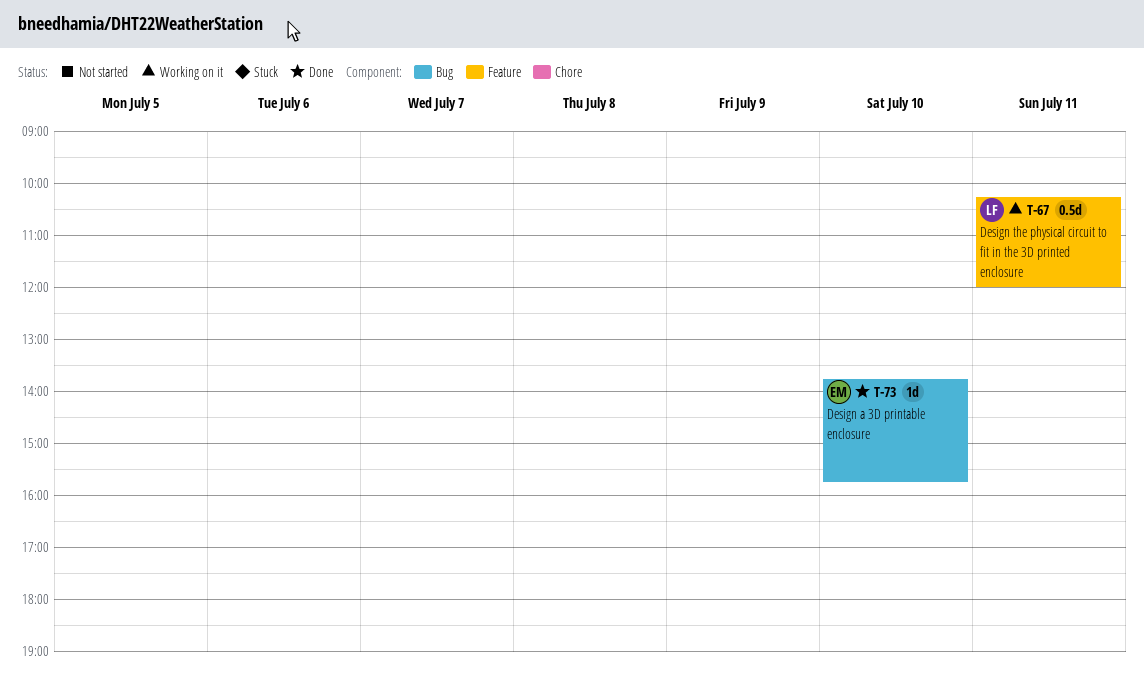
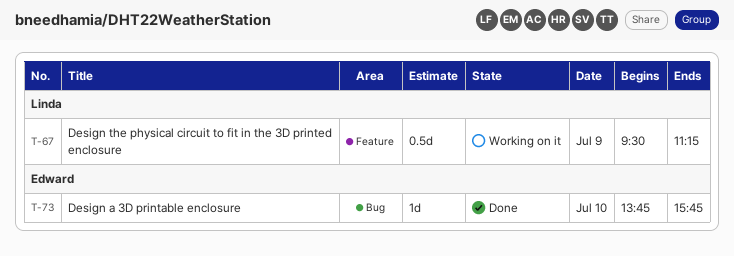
T-67, day: Jul 11 -> Jul 9
T-67, begins: 10:15 -> 09:30
T-67, ends: 12:00 -> 11:15

